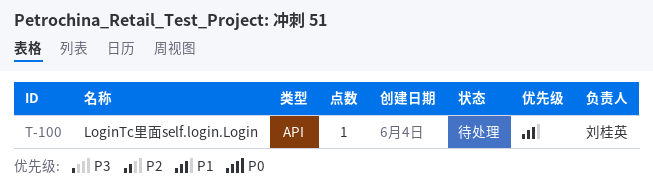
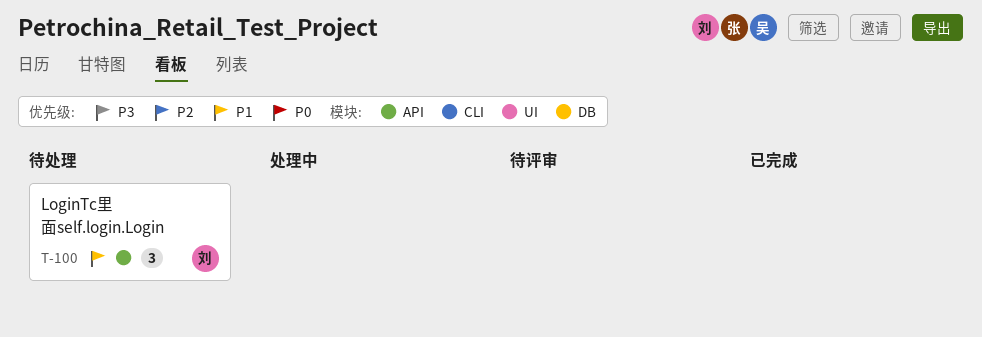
T-100, estimate: 1 -> 3

